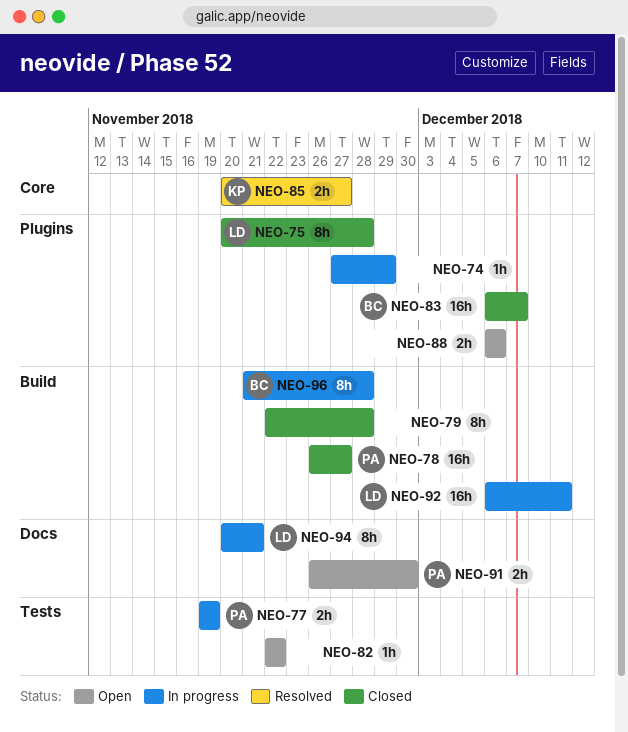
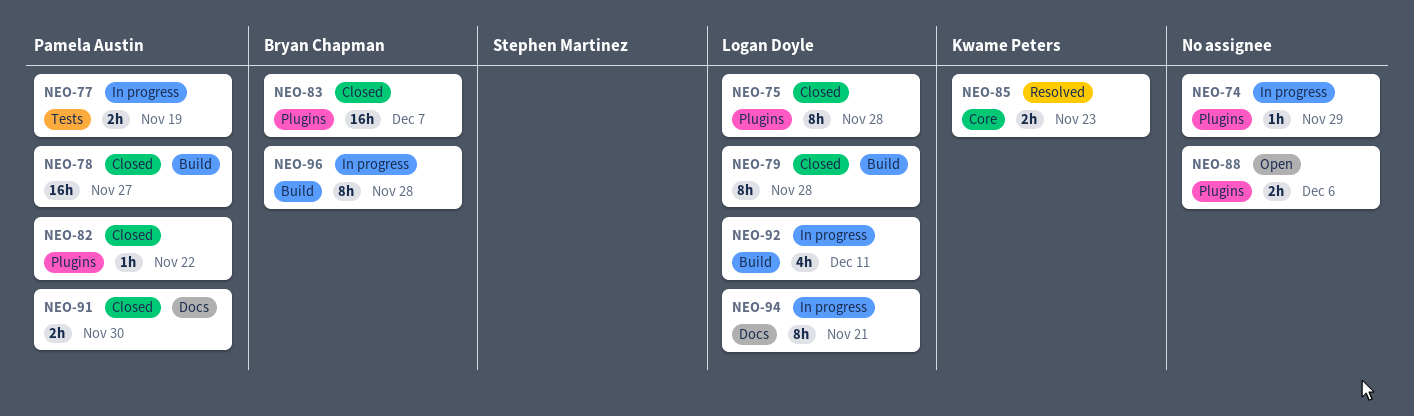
NEO-79, owner: none -> Logan Doyle
NEO-82, status: Open -> Closed
NEO-82, owner: none -> Pamela Austin
NEO-82, label: Tests -> Plugins
NEO-85, due: Nov 27 -> Nov 23
NEO-91, status: Open -> Closed
NEO-92, estimate: 16h -> 4h

